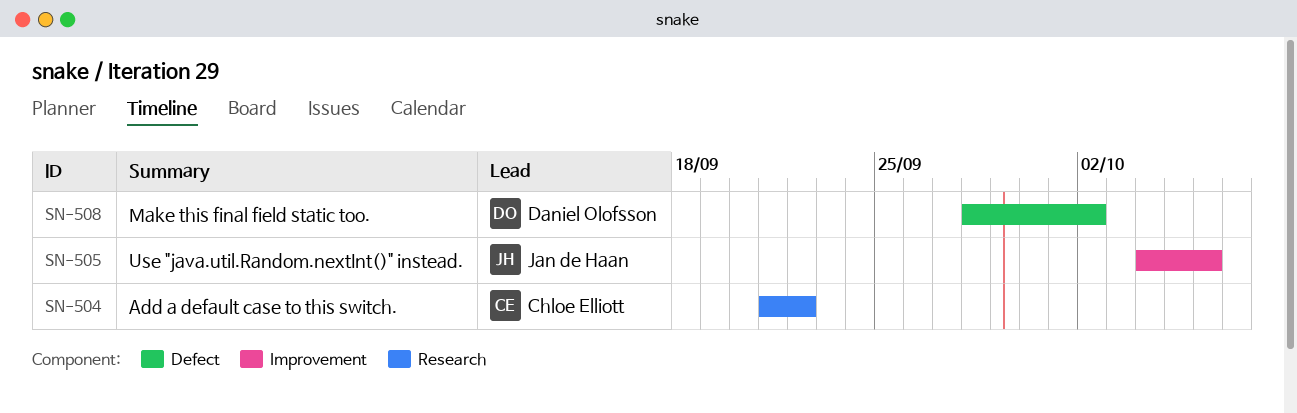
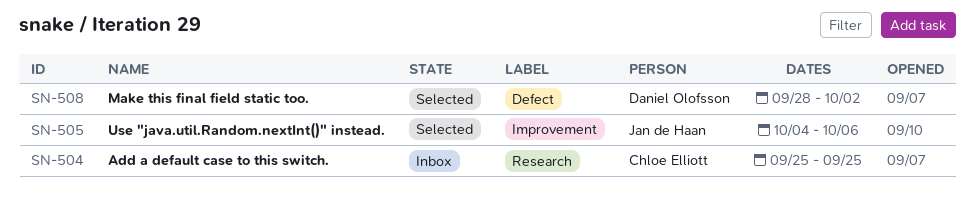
SN-504, start: Sep 21 -> Sep 25
SN-504, due: Sep 22 -> Sep 25

